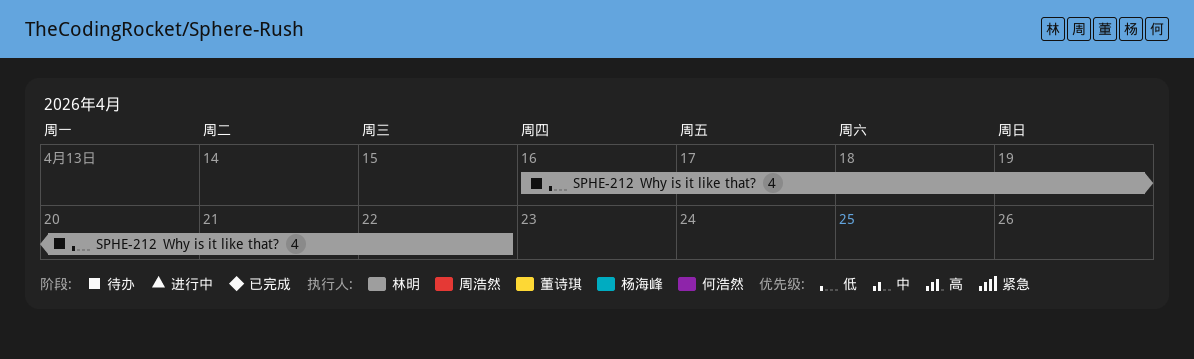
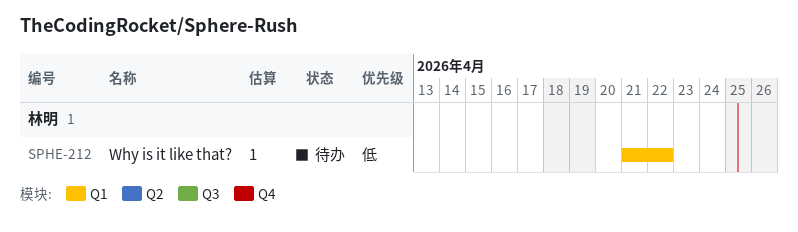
SPHE-212, estimate: 4 -> 1
SPHE-212, start: Apr 16 -> Apr 21

